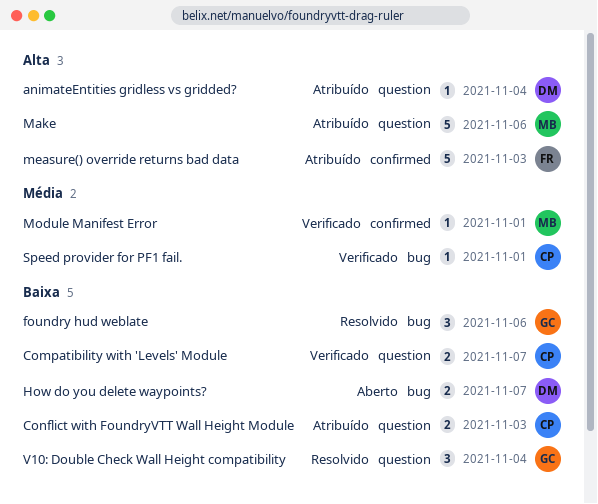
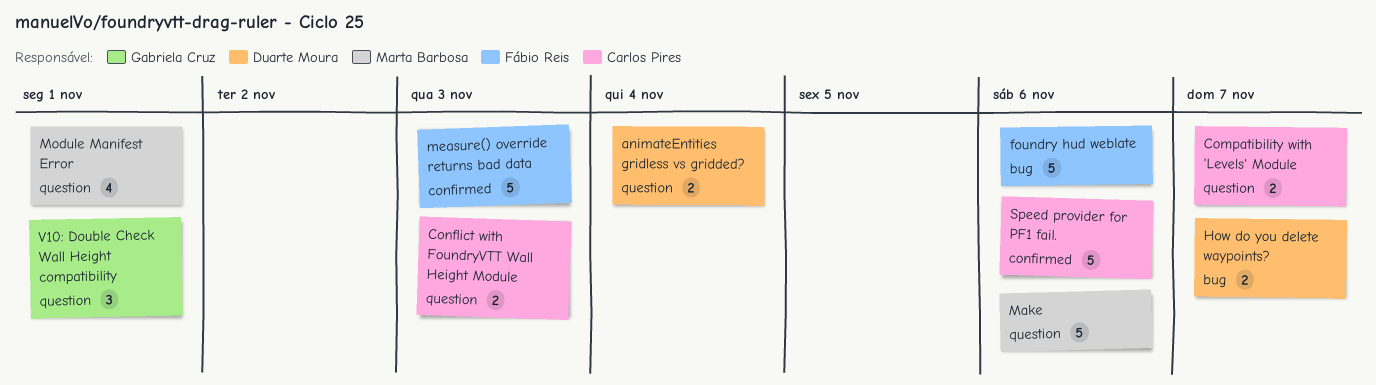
animateEntities gridless vs gridded?, estimate: 1 -> 2
foundry hud weblate, owner: Gabriela Cruz -> Fábio Reis
foundry hud weblate, estimate: 3 -> 5
Module Manifest Error, label: confirmed -> question
Module Manifest Error, estimate: 1 -> 4
Speed provider for PF1 fail., label: bug -> confirmed
Speed provider for PF1 fail., estimate: 1 -> 5
Speed provider for PF1 fail., due: Nov 1 -> Nov 6
V10: Double Check Wall Height compatibility, due: Nov 4 -> Nov 1

